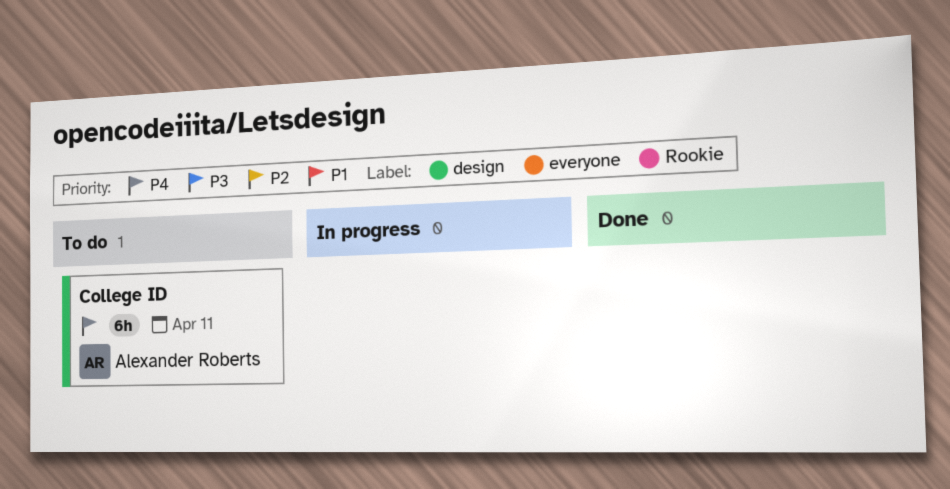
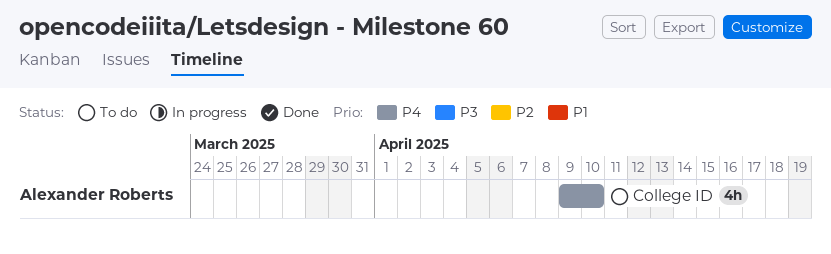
College ID, estimate: 6h -> 4h
College ID, due: Apr 11 -> Apr 10

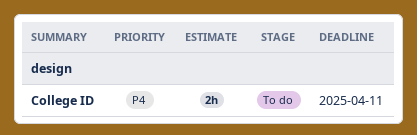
College ID, estimate: 4h -> 2h
College ID, due: Apr 10 -> Apr 11

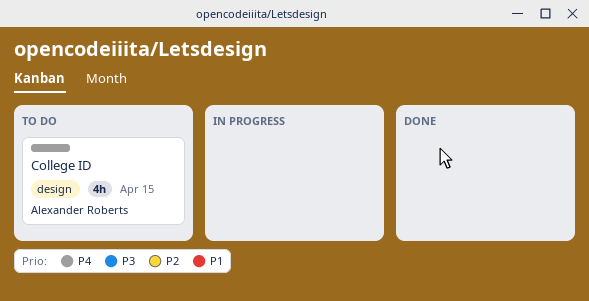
College ID, estimate: 2h -> 4h
College ID, due: Apr 11 -> Apr 15

